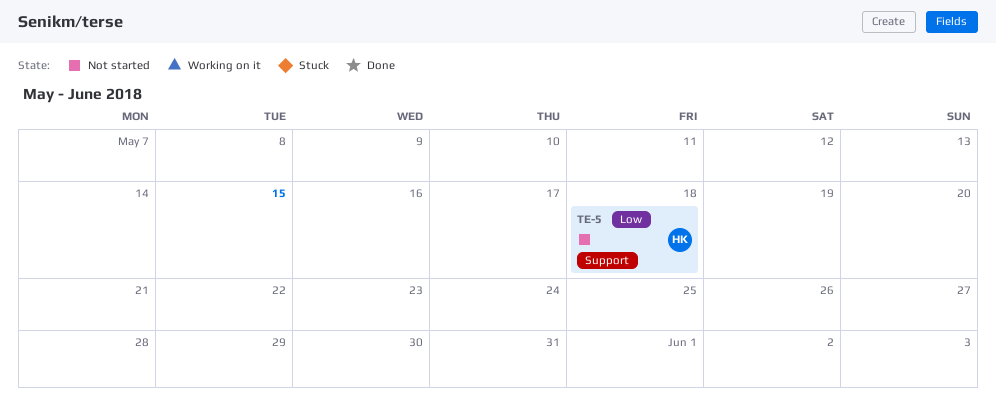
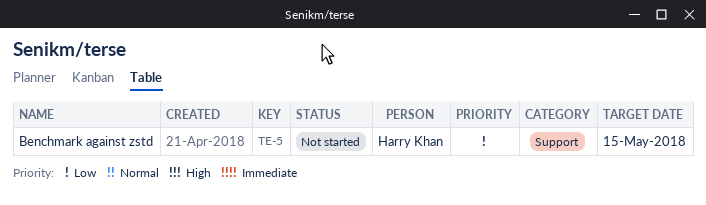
TE-5, due: May 18 -> May 15

